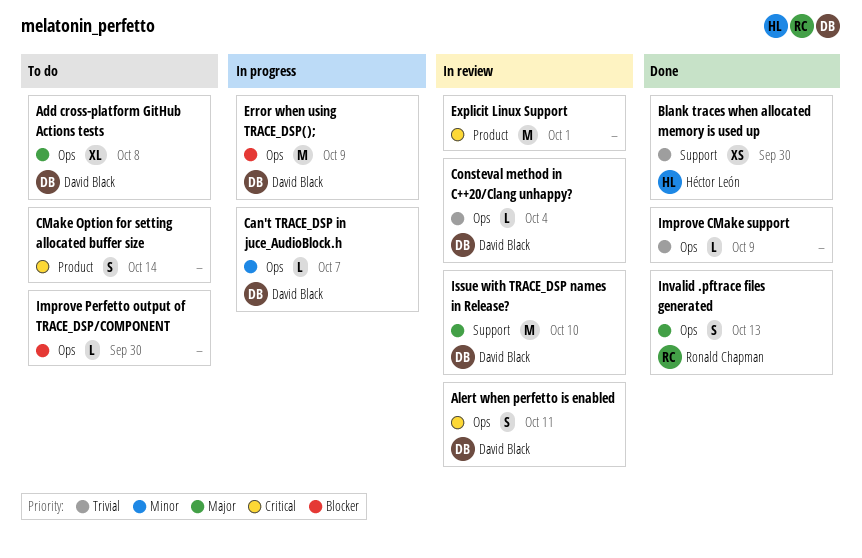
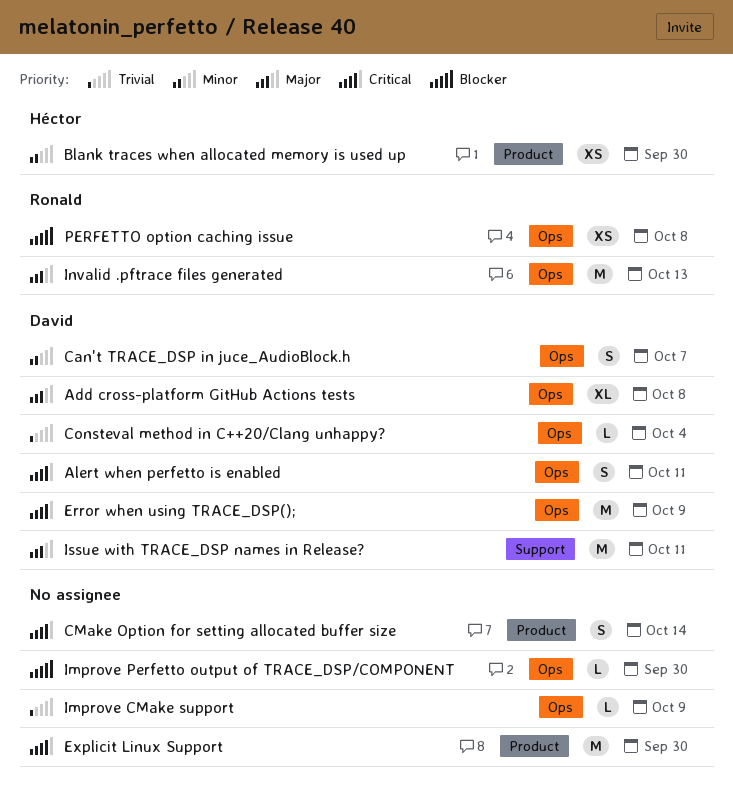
Blank traces when allocated memory is used up, priority: Trivial -> Minor
Blank traces when allocated memory is used up, label: Support -> Product
Can't TRACE_DSP in juce_AudioBlock.h, estimate: L -> S
Error when using TRACE_DSP();, priority: Blocker -> Critical
Explicit Linux Support, due: Oct 1 -> Sep 30
Invalid .pftrace files generated, estimate: S -> M
Issue with TRACE_DSP names in Release?, due: Oct 10 -> Oct 11
PERFETTO option caching issue: none -> present

